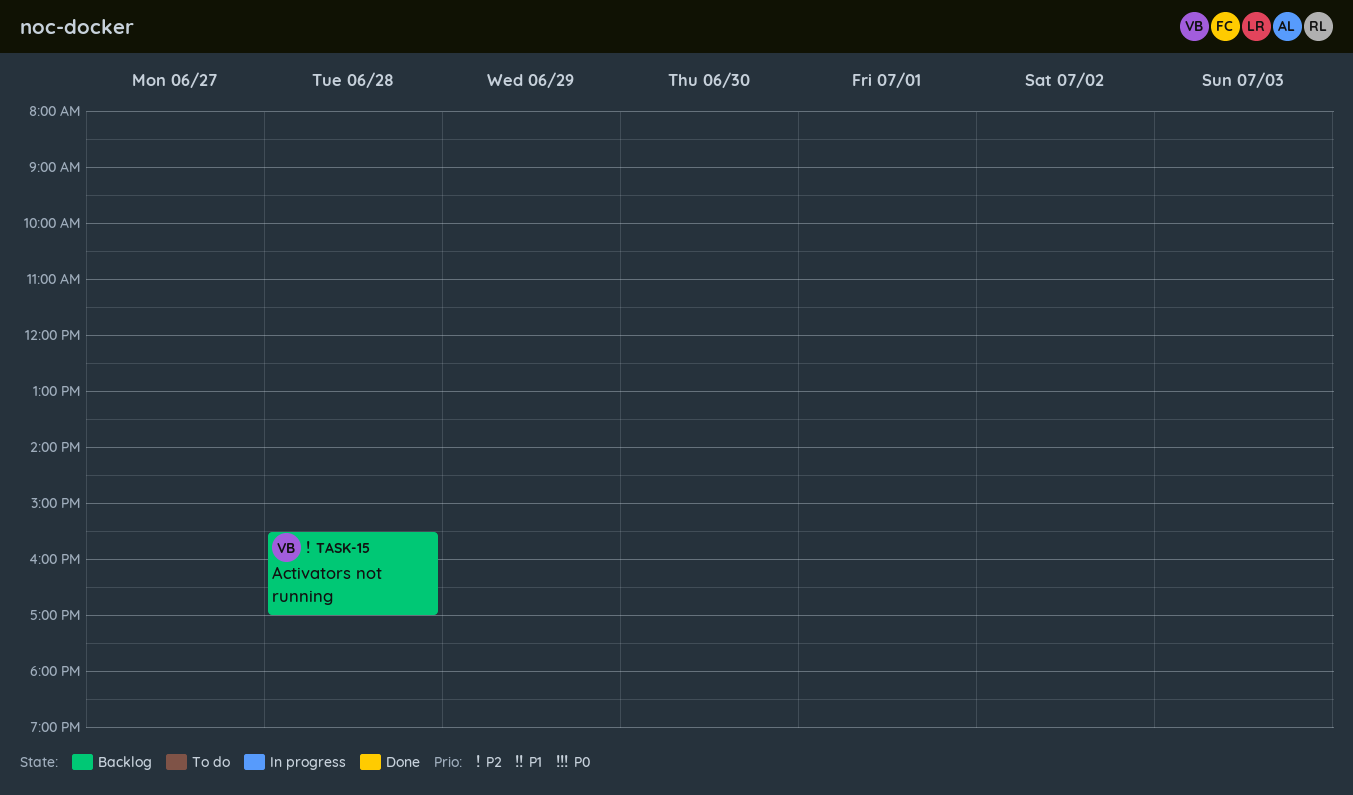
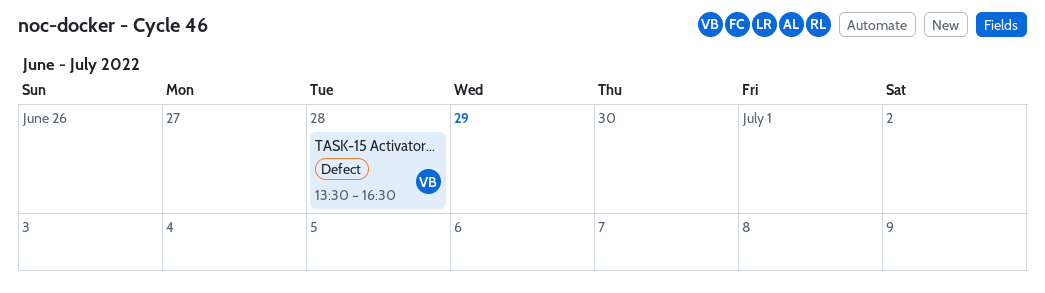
TASK-15, begins: 15:30 -> 13:30
TASK-15, ends: 17:00 -> 16:30

